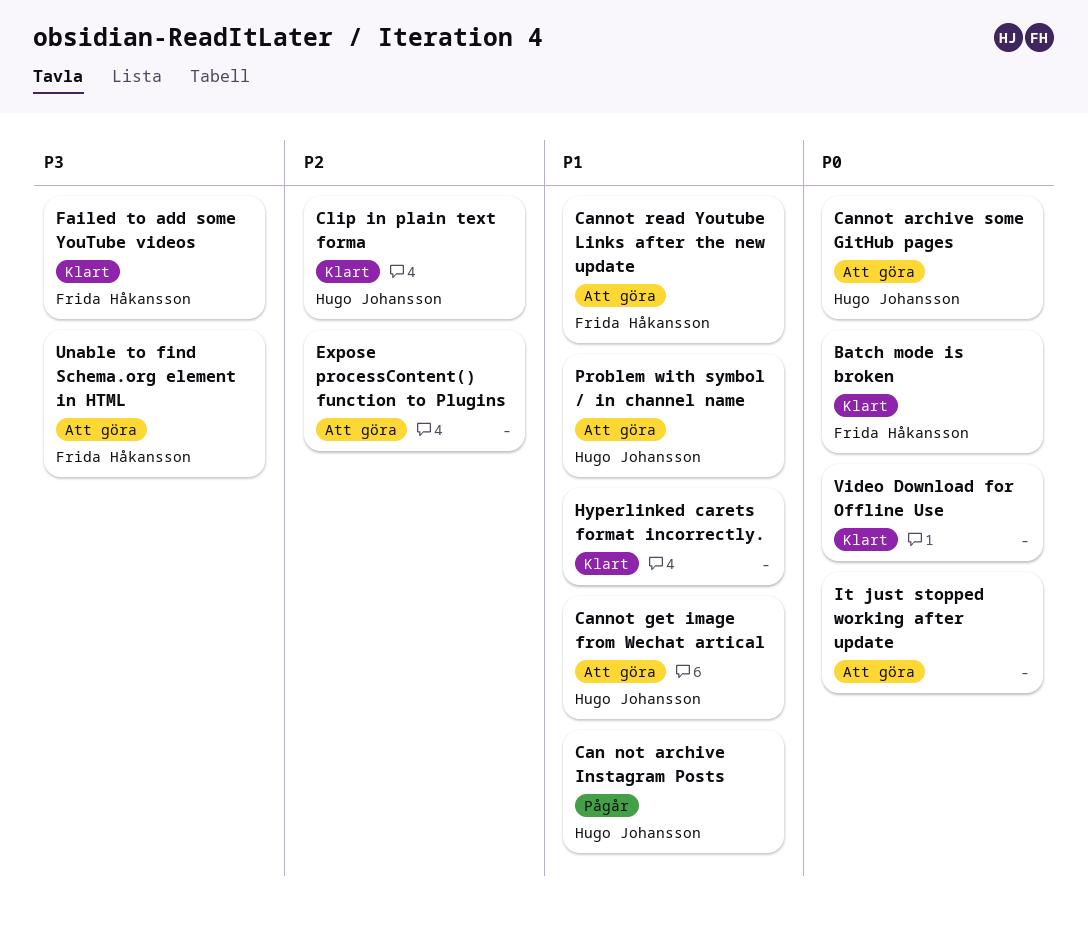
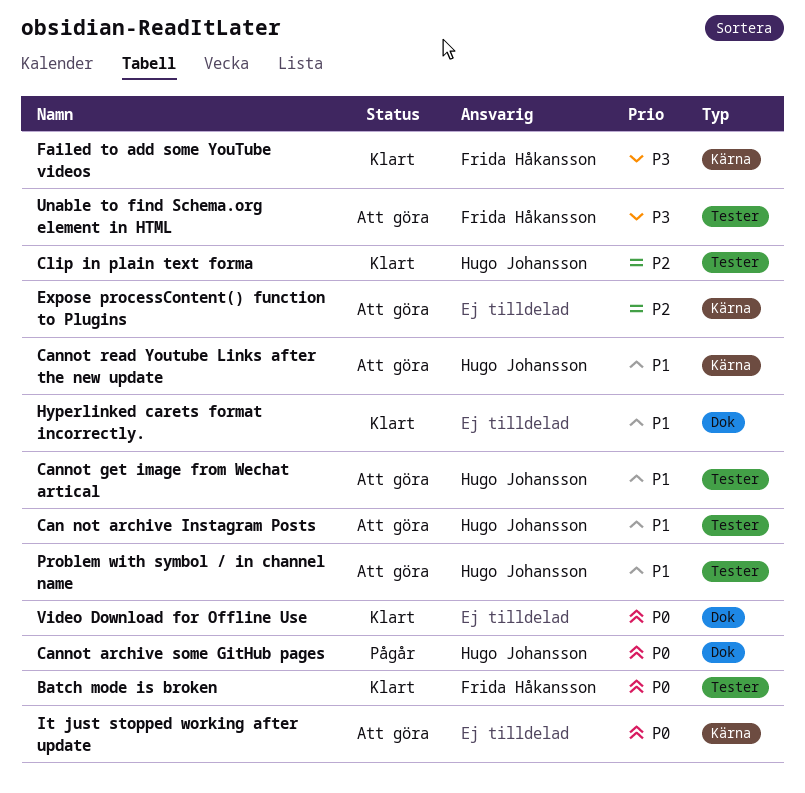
Can not archive Instagram Posts, status: Pågår -> Att göra
Cannot archive some GitHub pages, status: Att göra -> Pågår
Cannot read Youtube Links after the new update, owner: Frida Håkansson -> Hugo Johansson

